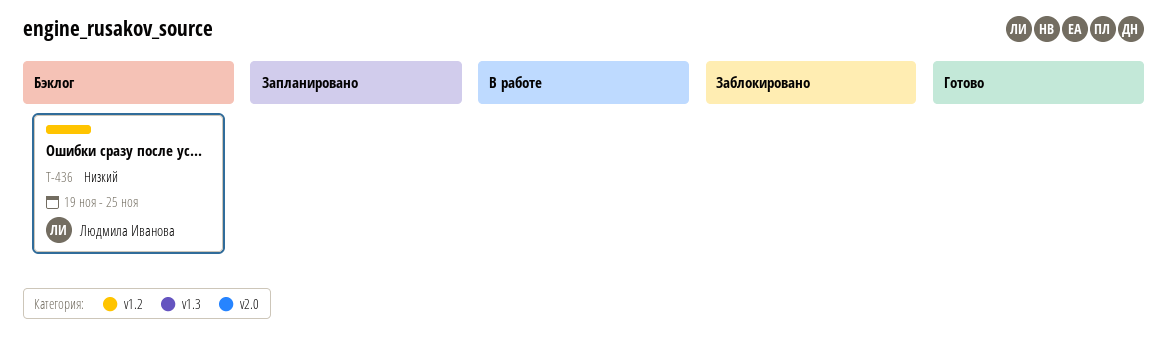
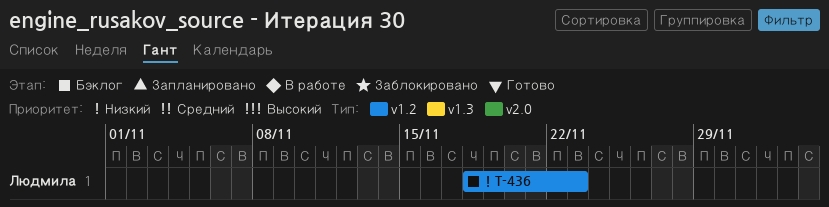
T-436, start: Nov 19 -> Nov 18
T-436, due: Nov 25 -> Nov 23

